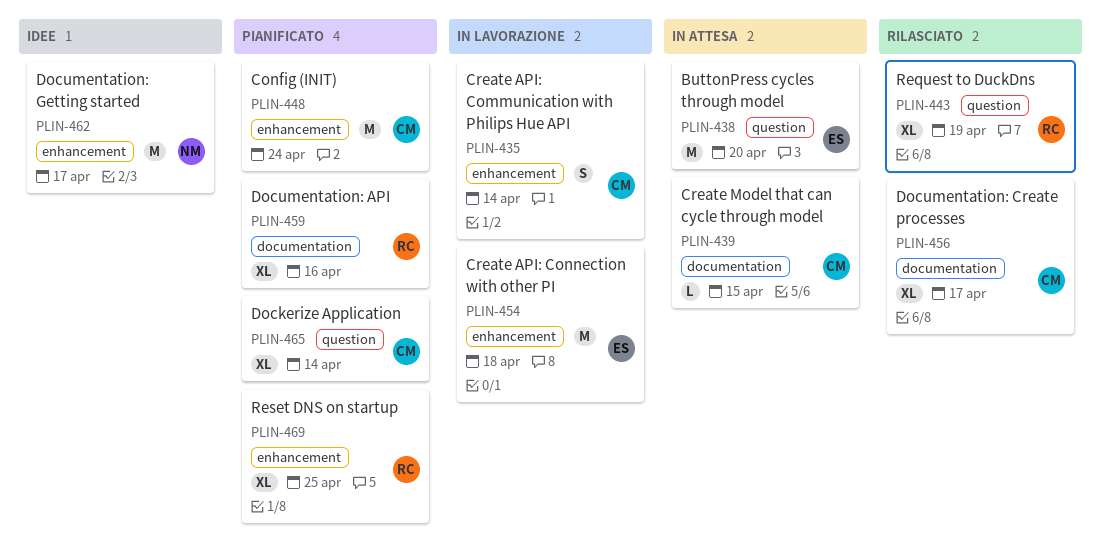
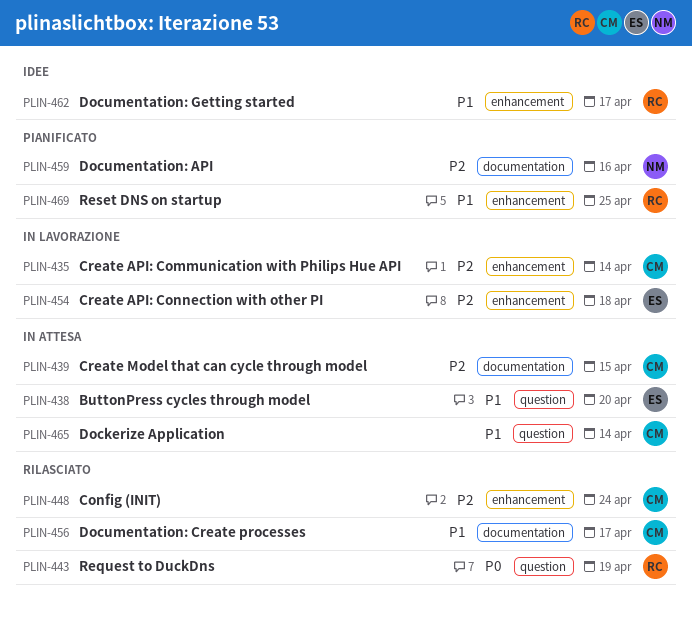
PLIN-448, status: Pianificato -> Rilasciato
PLIN-459, owner: RC -> NM
PLIN-462, owner: NM -> RC
PLIN-465, status: Pianificato -> In attesa

